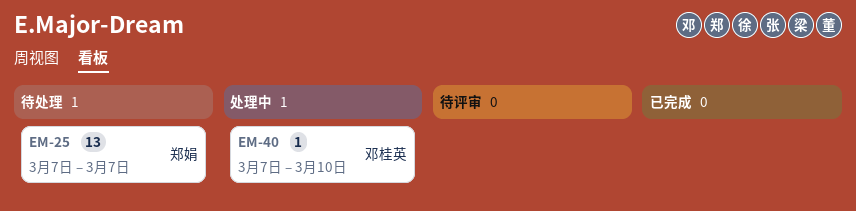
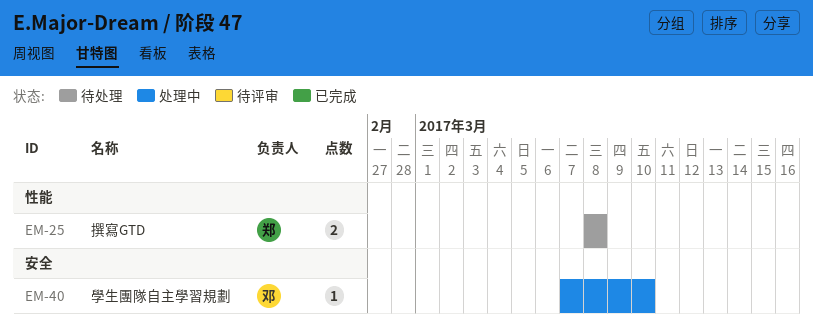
EM-25, estimate: 13 -> 2
EM-25, start: Mar 7 -> Mar 8
EM-25, due: Mar 7 -> Mar 8

